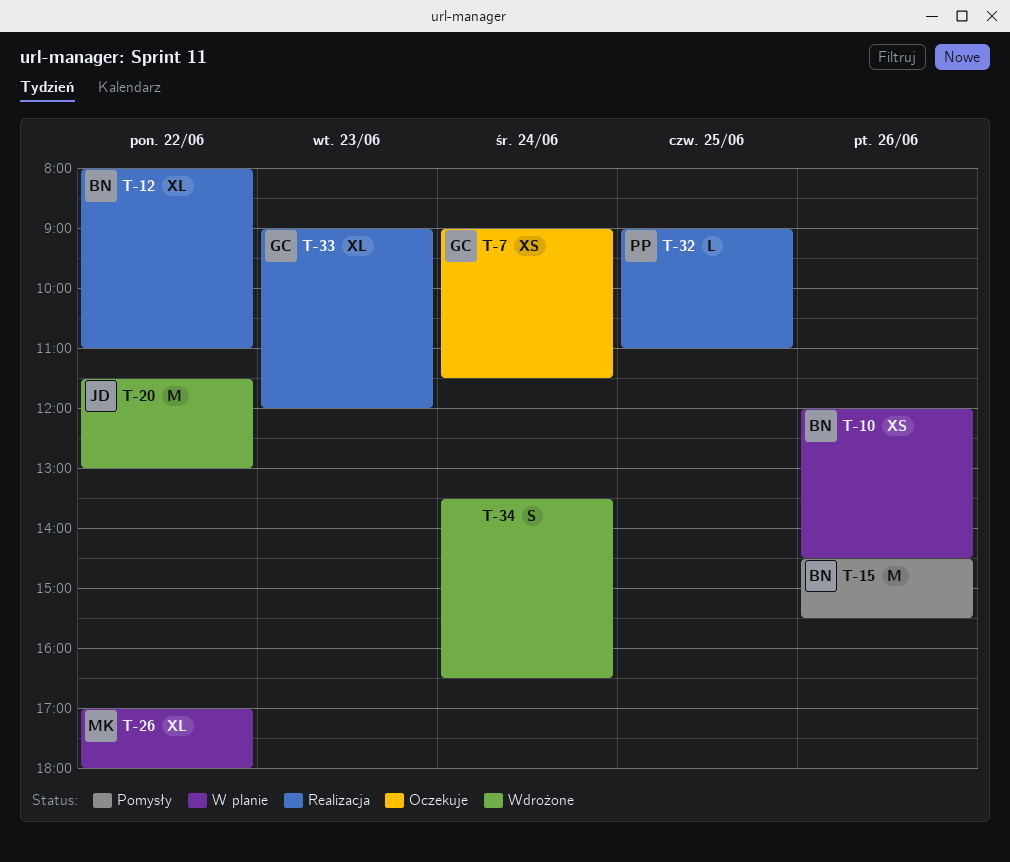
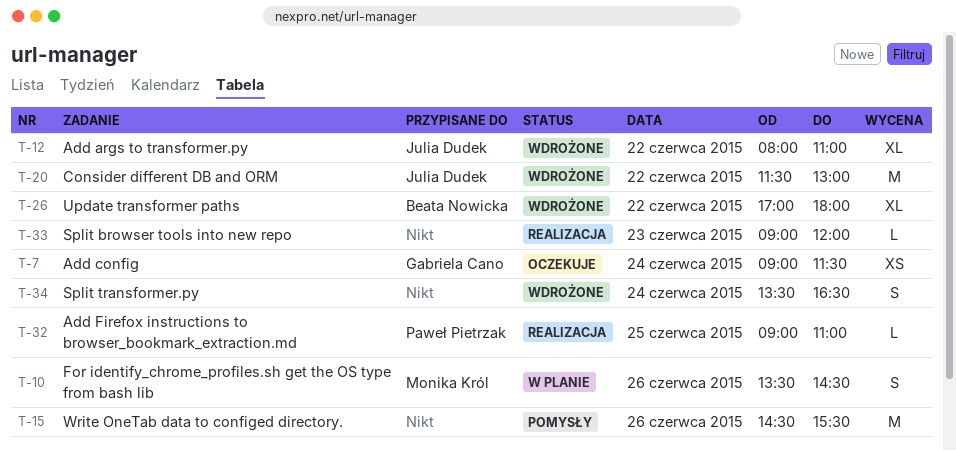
T-10, owner: Beata Nowicka -> Monika Król
T-10, estimate: XS -> S
T-10, begins: 12:00 -> 13:30
T-12, status: Realizacja -> Wdrożone
T-12, owner: Beata Nowicka -> Julia Dudek
T-15, owner: Beata Nowicka -> none
T-26, status: W planie -> Wdrożone
T-26, owner: Monika Król -> Beata Nowicka
T-33, owner: Gabriela Cano -> none
T-33, estimate: XL -> L

